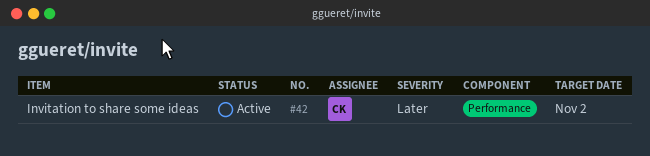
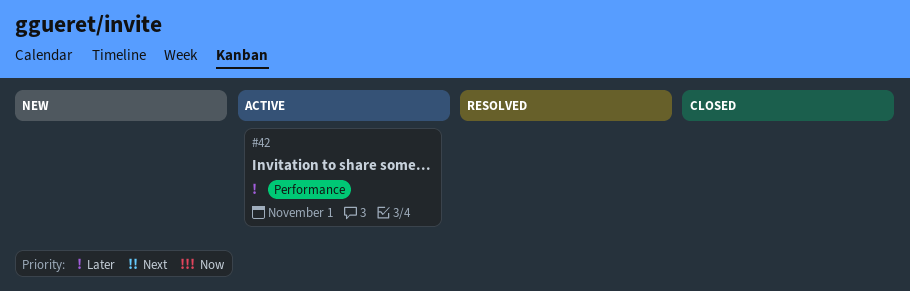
#42, due: Nov 2 -> Nov 1

